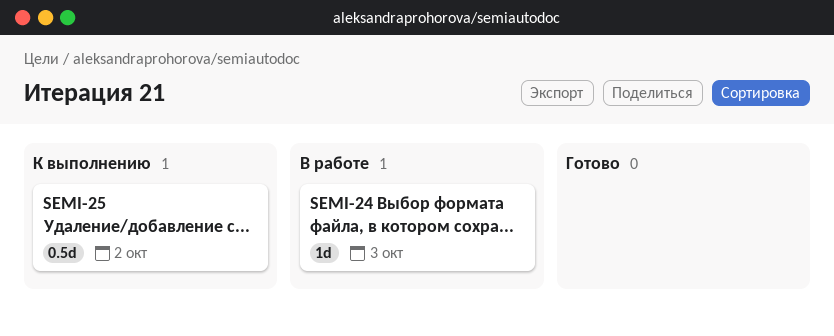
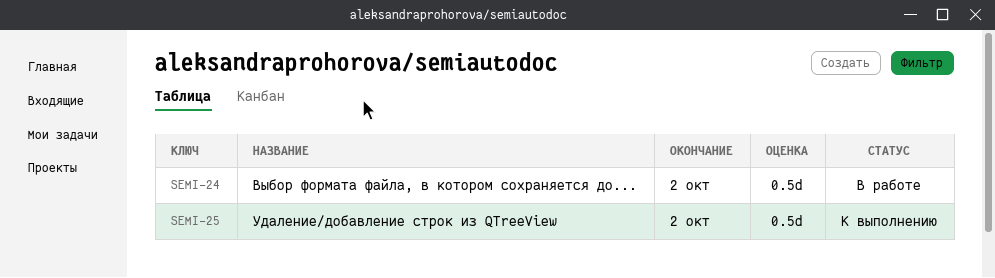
SEMI-24, estimate: 1d -> 0.5d
SEMI-24, due: Oct 3 -> Oct 2

